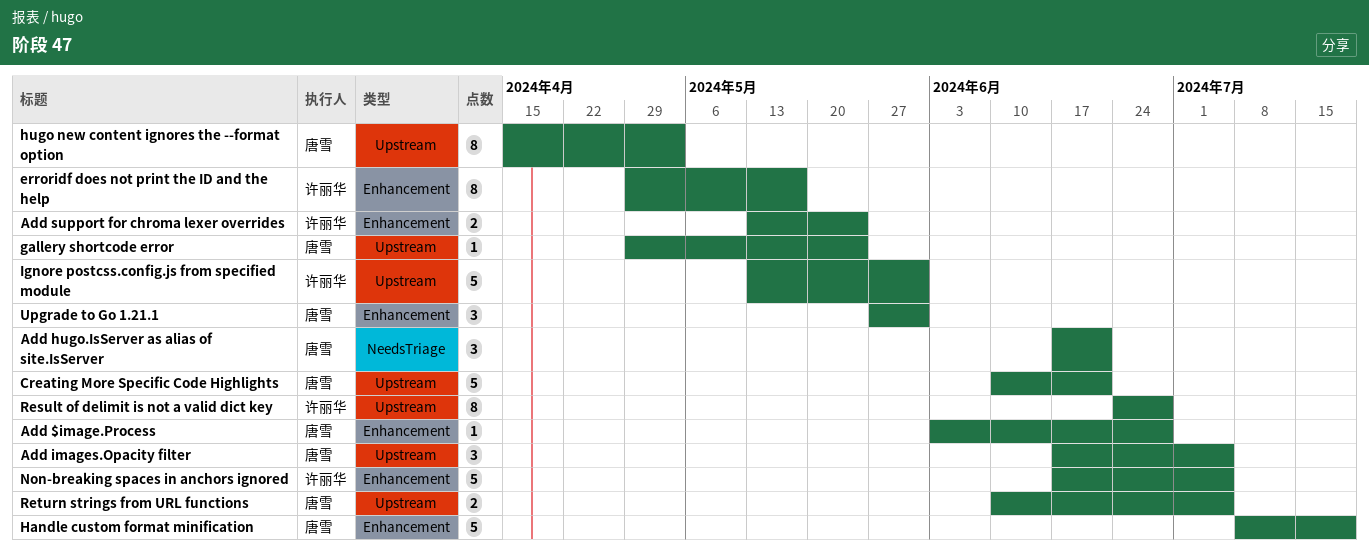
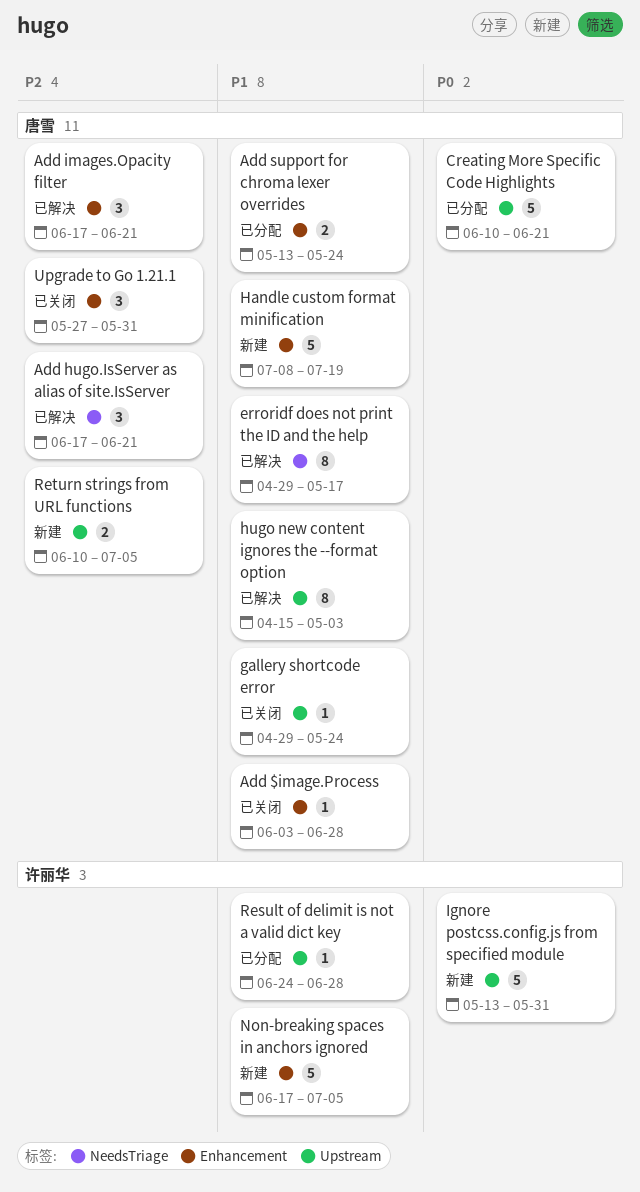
Add images.Opacity filter, label: Upstream -> Enhancement
Add images.Opacity filter, due: Jul 5 -> Jun 21
Add support for chroma lexer overrides, owner: 许丽华 -> 唐雪
erroridf does not print the ID and the help, owner: 许丽华 -> 唐雪
erroridf does not print the ID and the help, label: Enhancement -> NeedsTriage
Result of delimit is not a valid dict key, estimate: 8 -> 1

